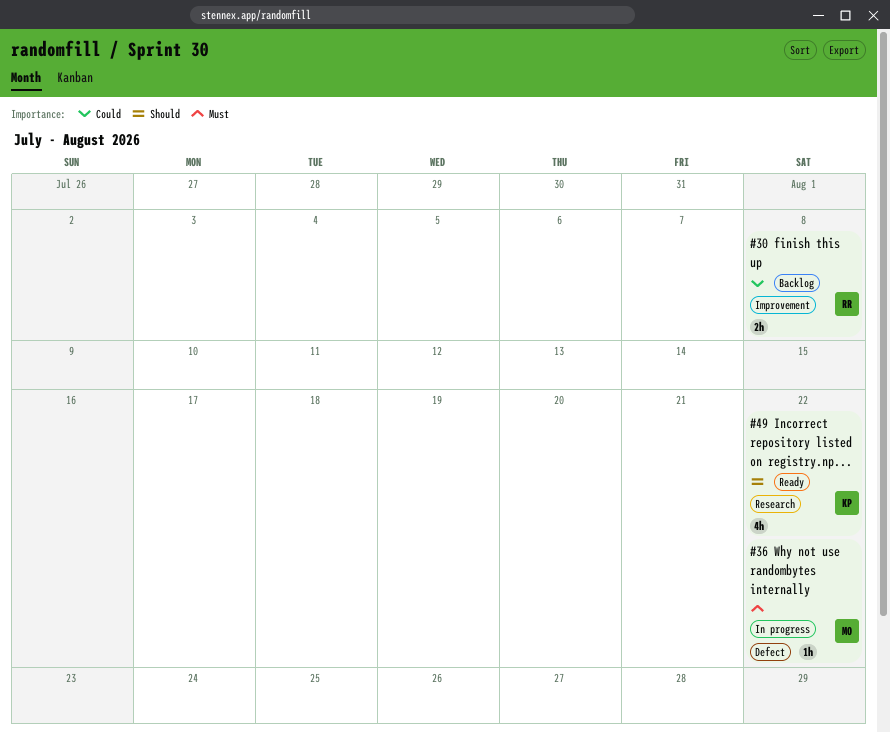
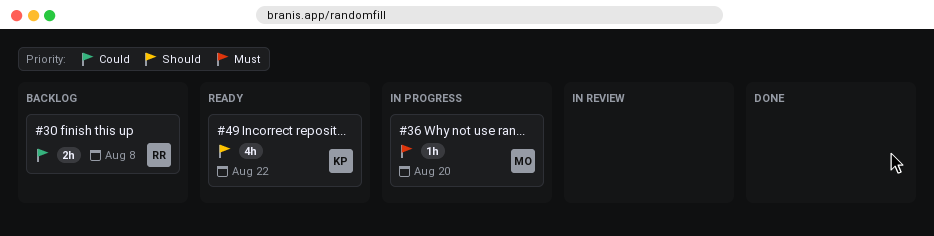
#36, due: Aug 22 -> Aug 20

